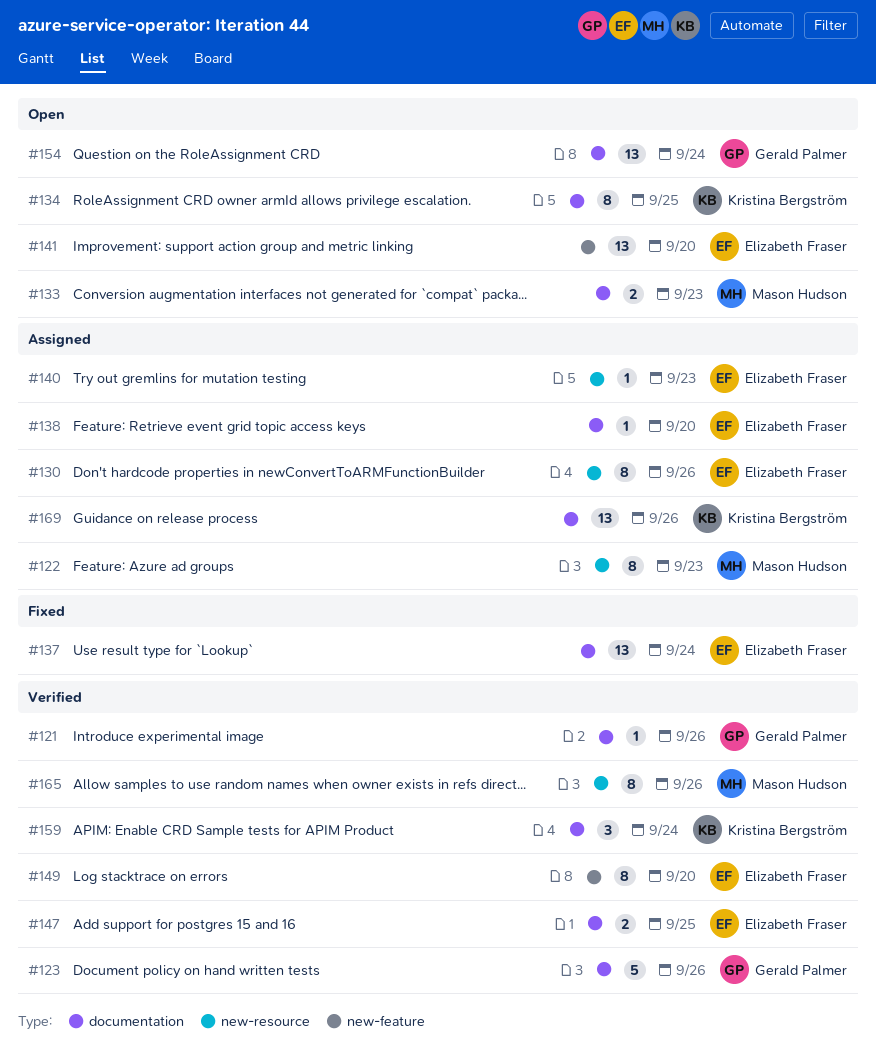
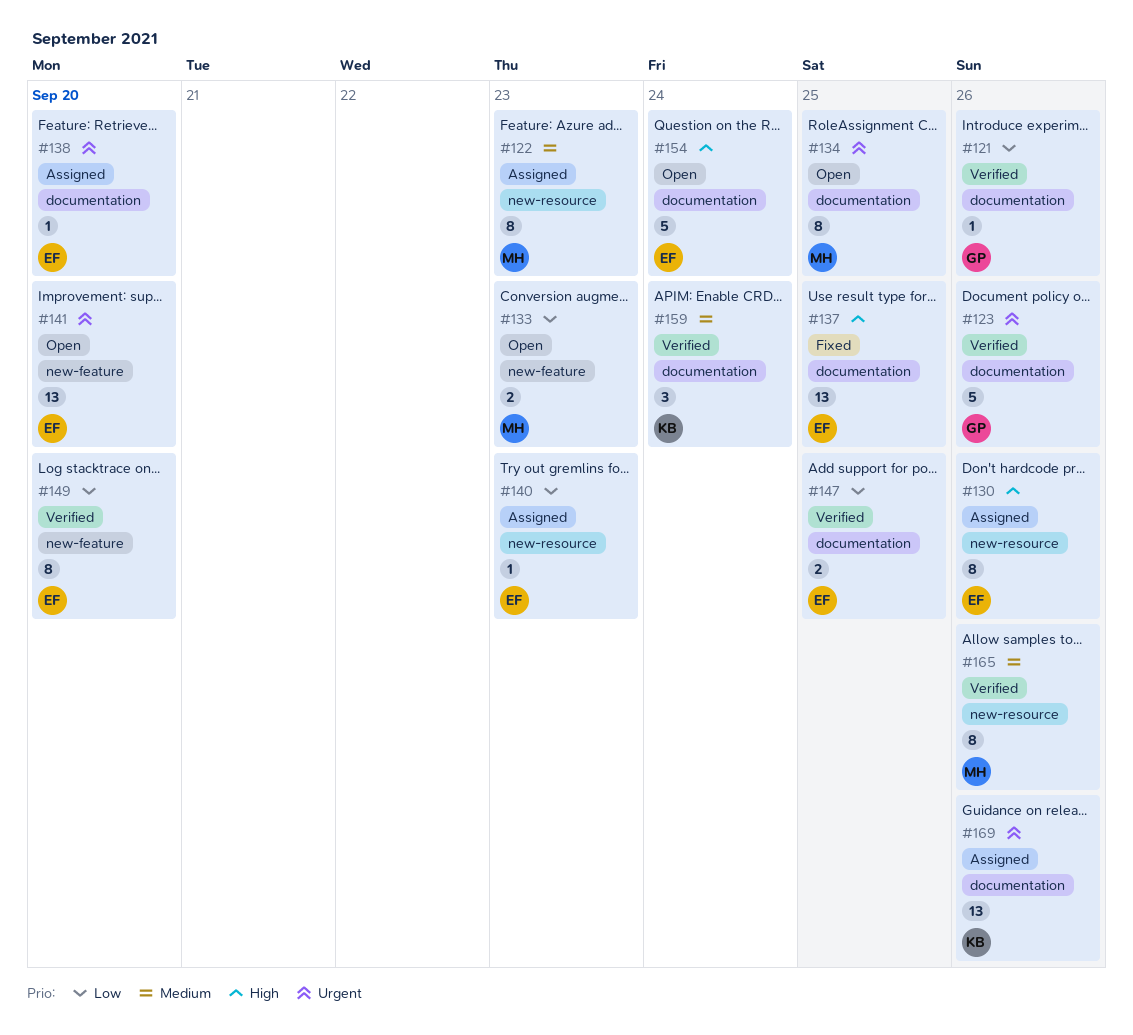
#133, label: documentation -> new-feature
#134, owner: Kristina Bergström -> Mason Hudson
#137, due: Sep 24 -> Sep 25
#154, owner: Gerald Palmer -> Elizabeth Fraser
#154, estimate: 13 -> 5

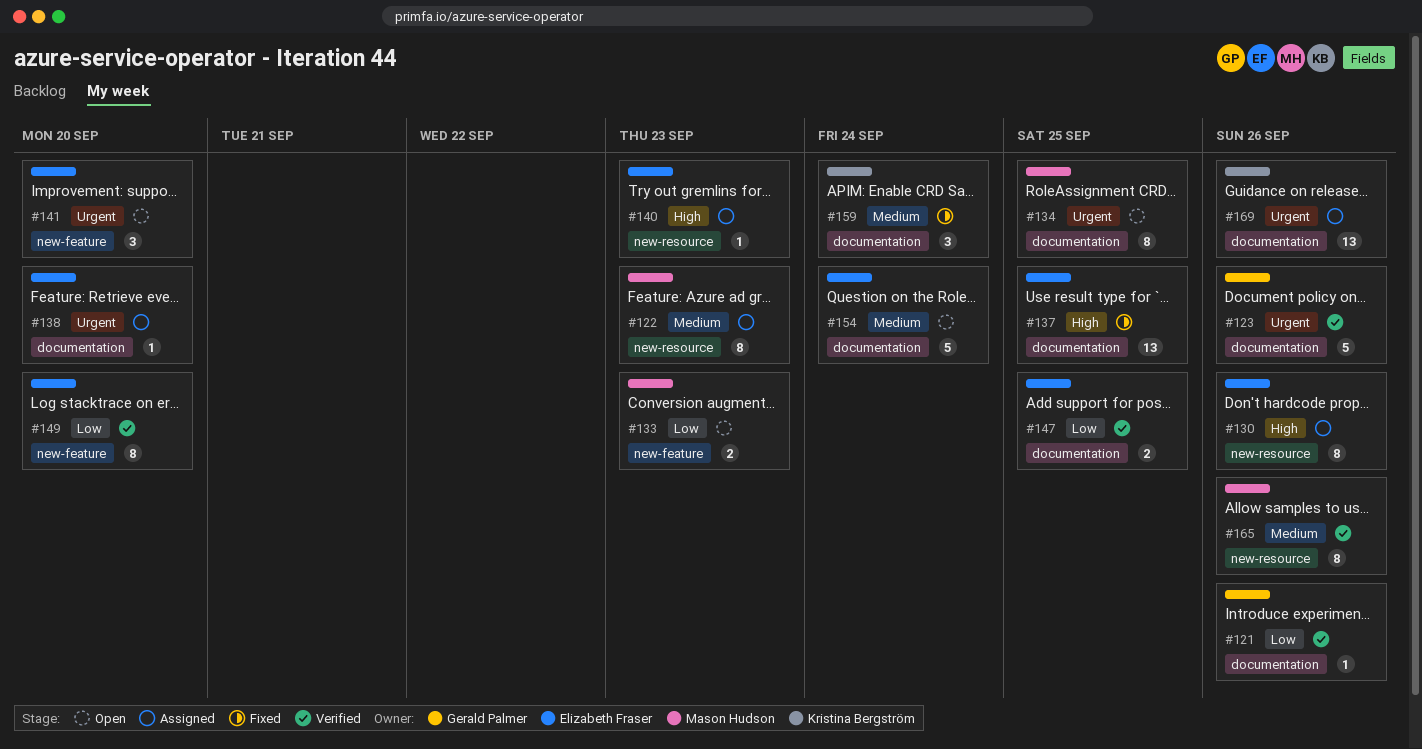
#140, priority: Low -> High
#141, estimate: 13 -> 3
#154, priority: High -> Medium
#159, status: Verified -> Fixed

